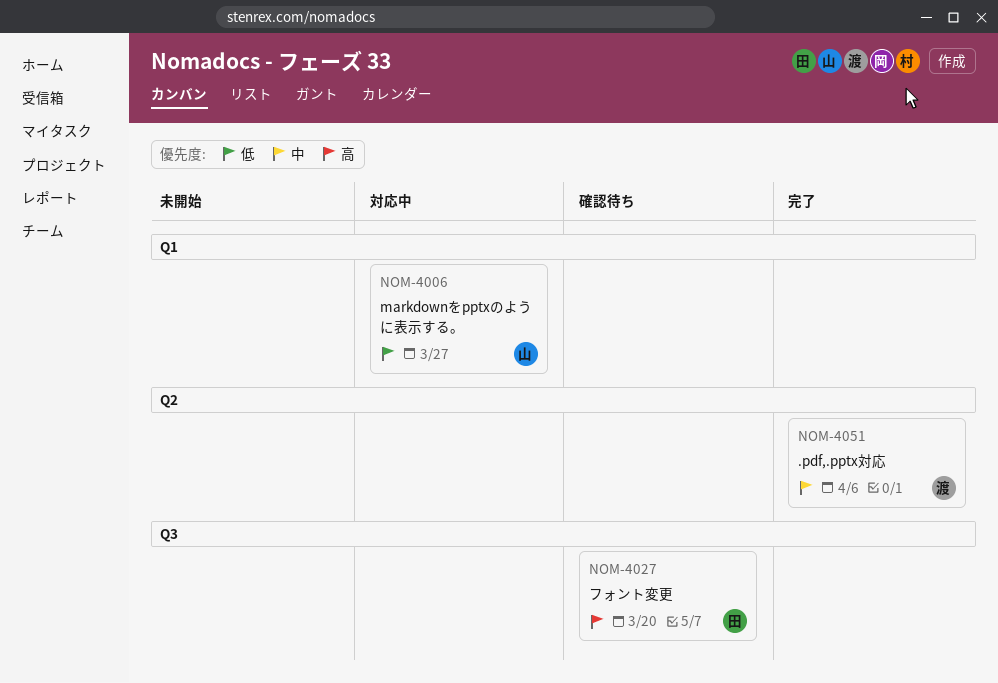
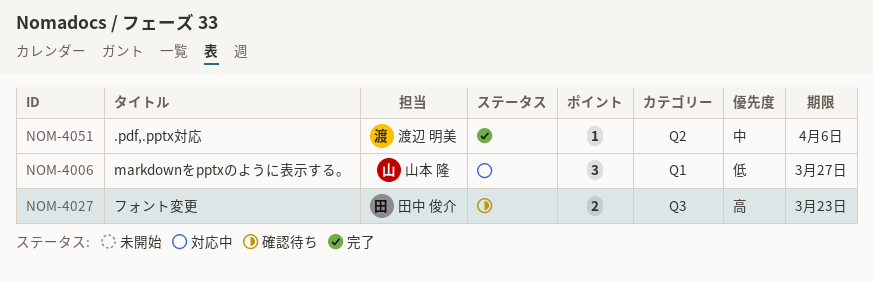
NOM-4027, due: Mar 20 -> Mar 23

